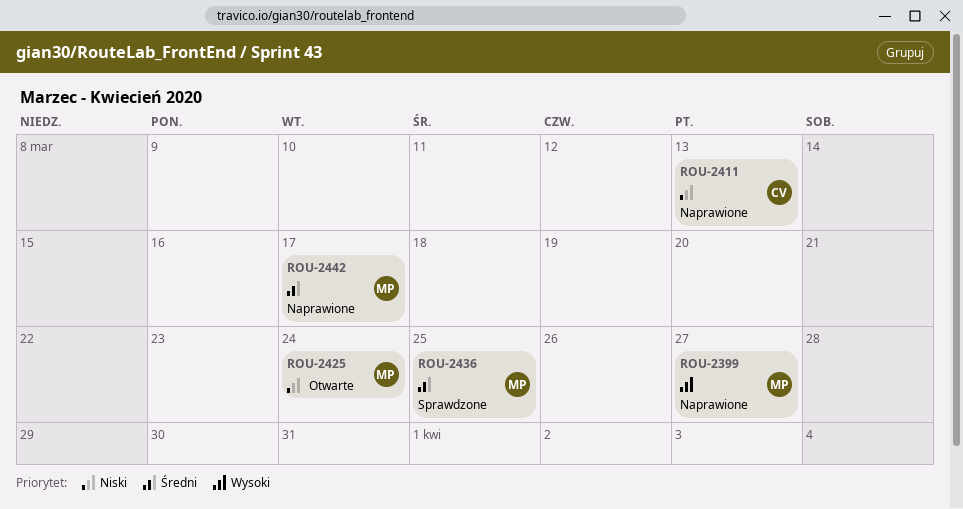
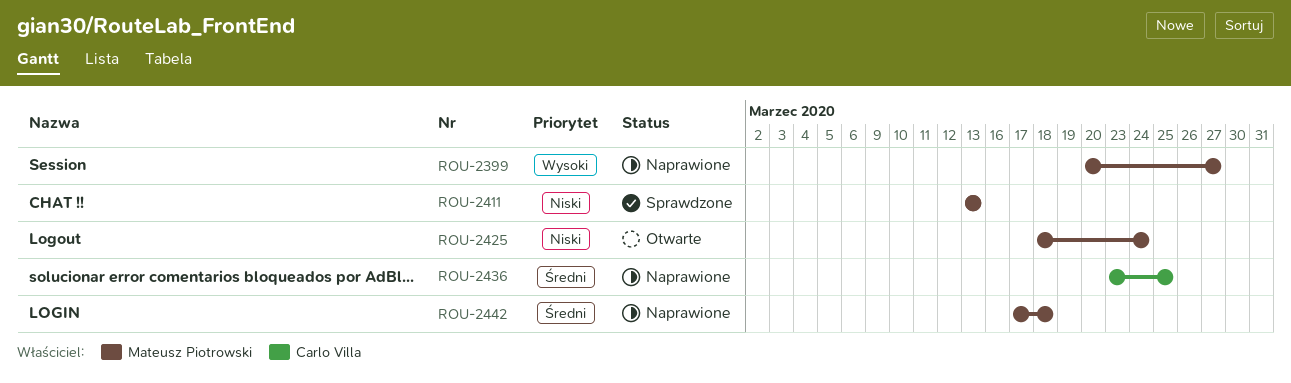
ROU-2411, status: Naprawione -> Sprawdzone
ROU-2411, owner: Carlo Villa -> Mateusz Piotrowski
ROU-2436, status: Sprawdzone -> Naprawione
ROU-2436, owner: Mateusz Piotrowski -> Carlo Villa
ROU-2442, due: Mar 17 -> Mar 18

